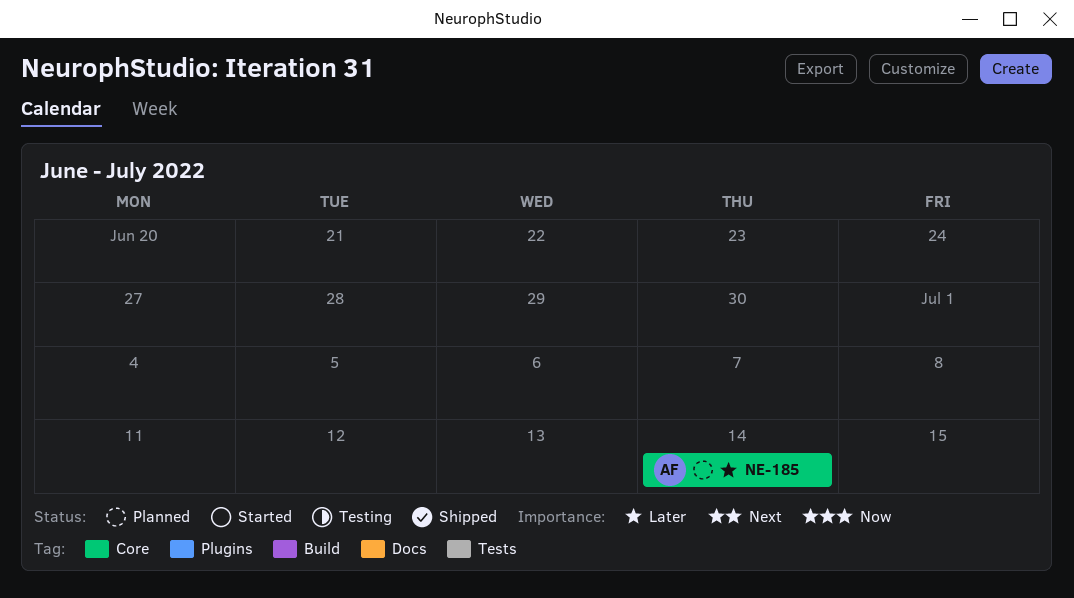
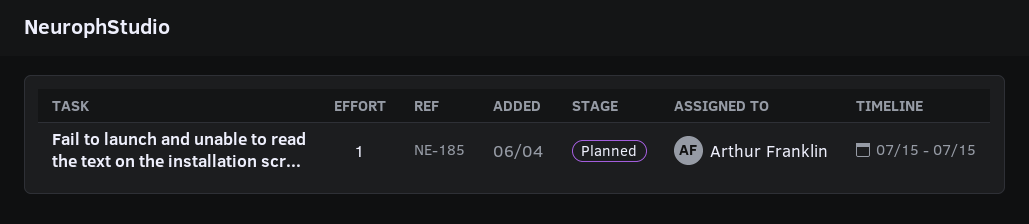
NE-185, start: Jul 14 -> Jul 15
NE-185, due: Jul 14 -> Jul 15

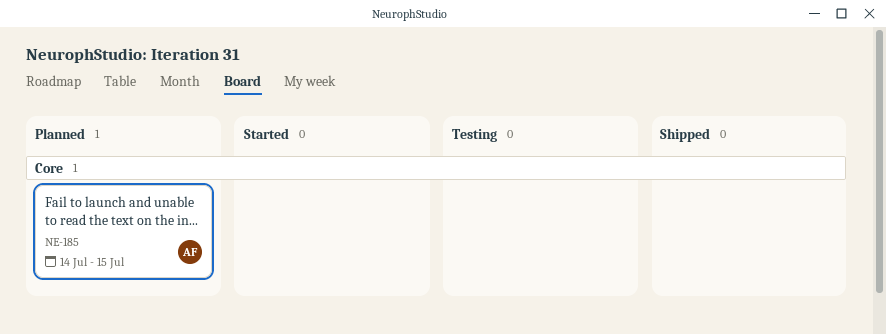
NE-185, start: Jul 15 -> Jul 14

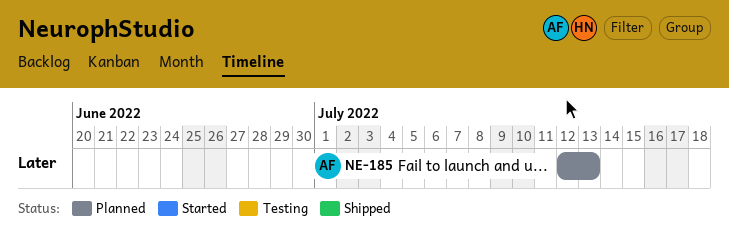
NE-185, start: Jul 14 -> Jul 12
NE-185, due: Jul 15 -> Jul 13

